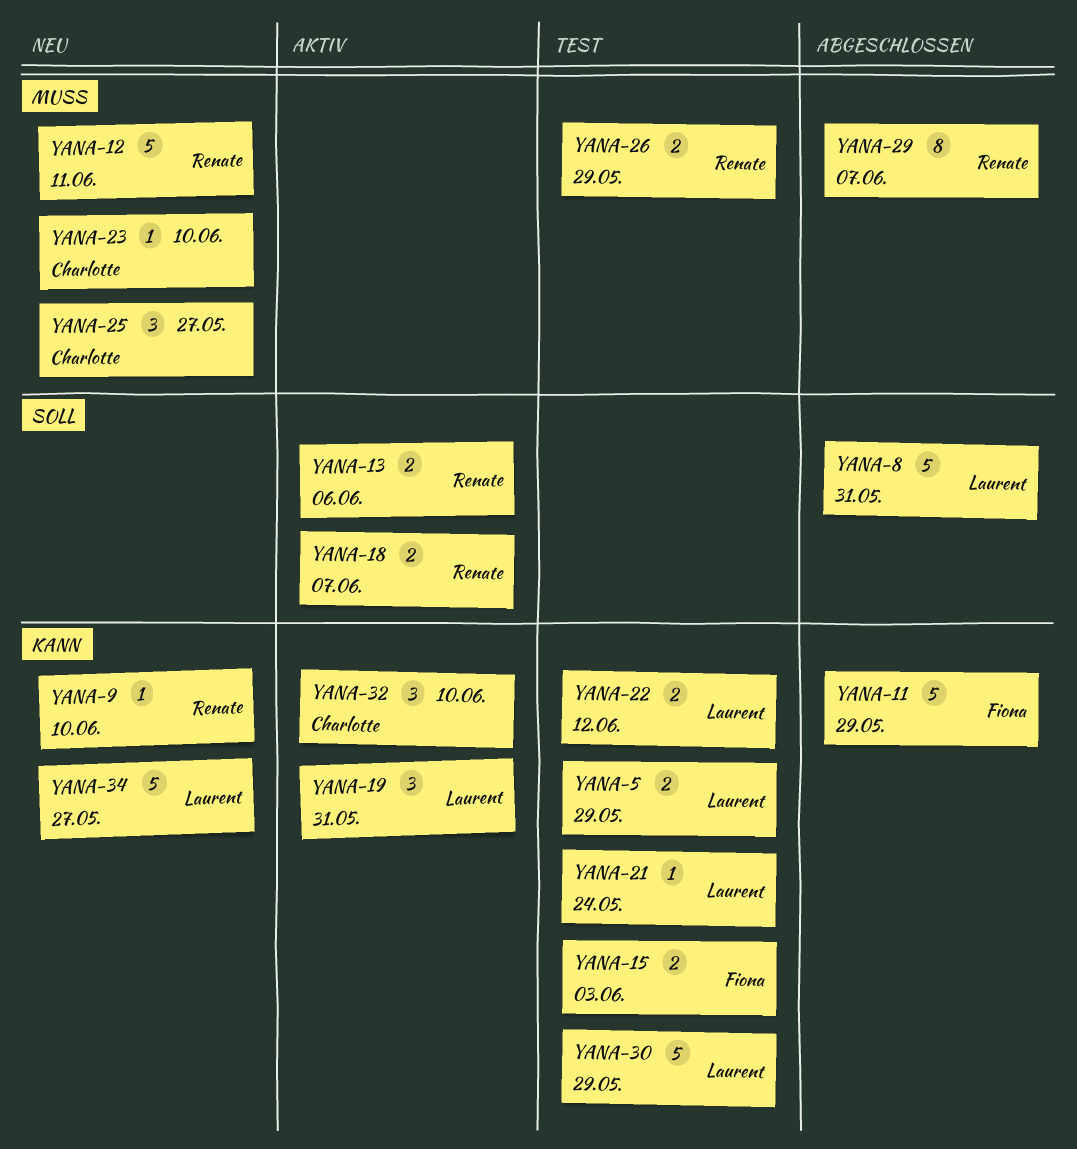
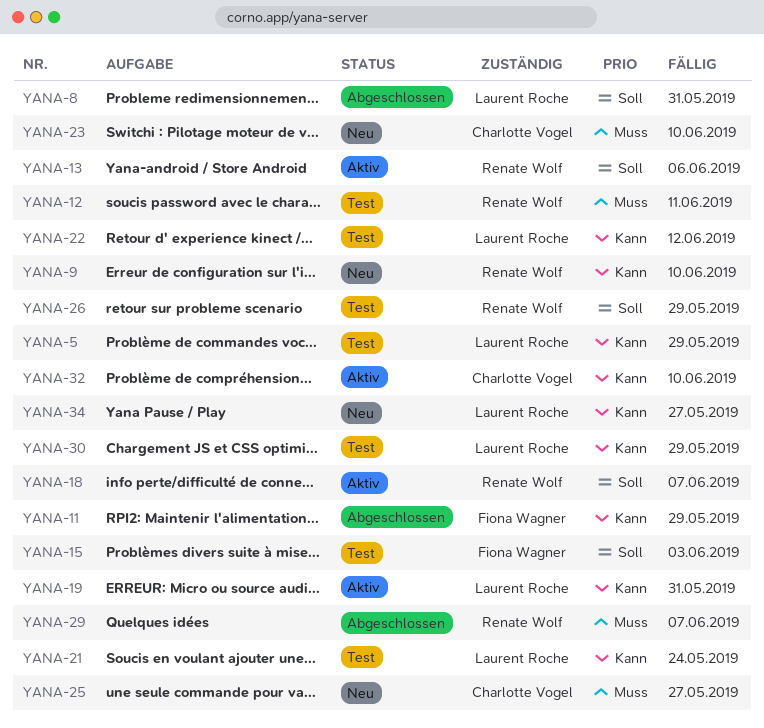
YANA-12, status: Neu -> Test
YANA-15, priority: Kann -> Soll
YANA-26, priority: Muss -> Soll

